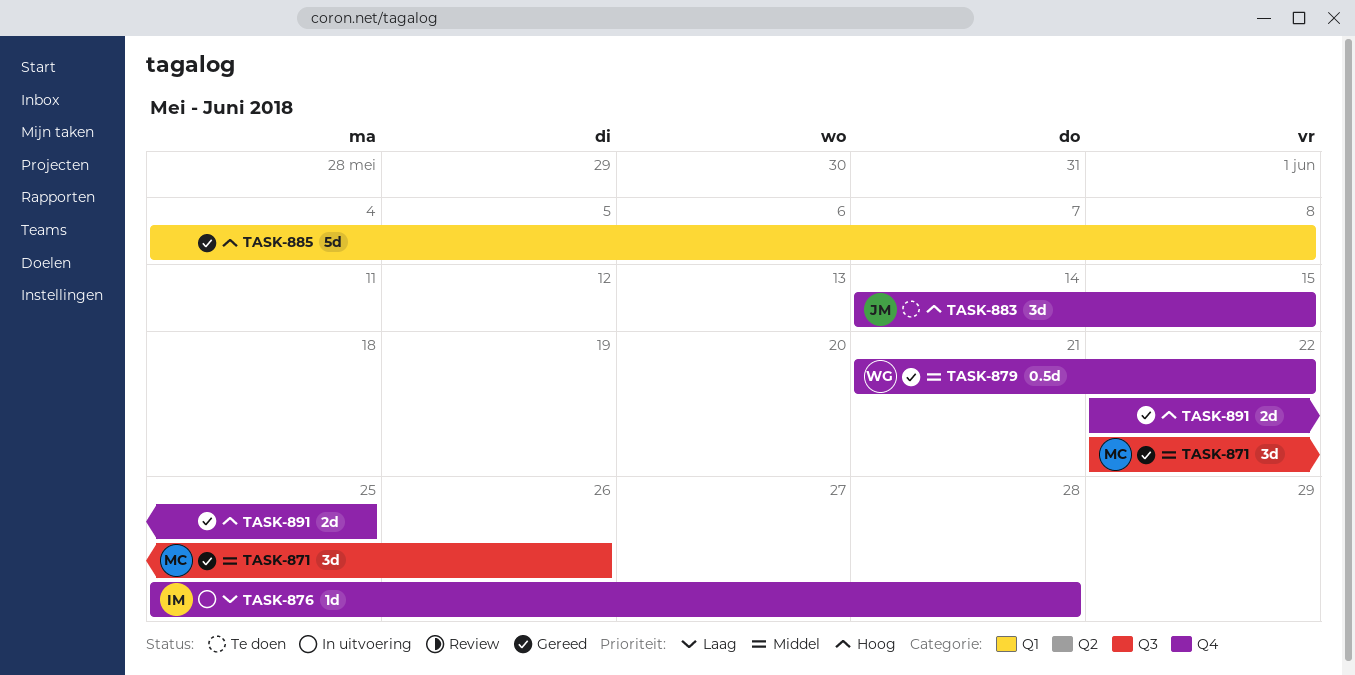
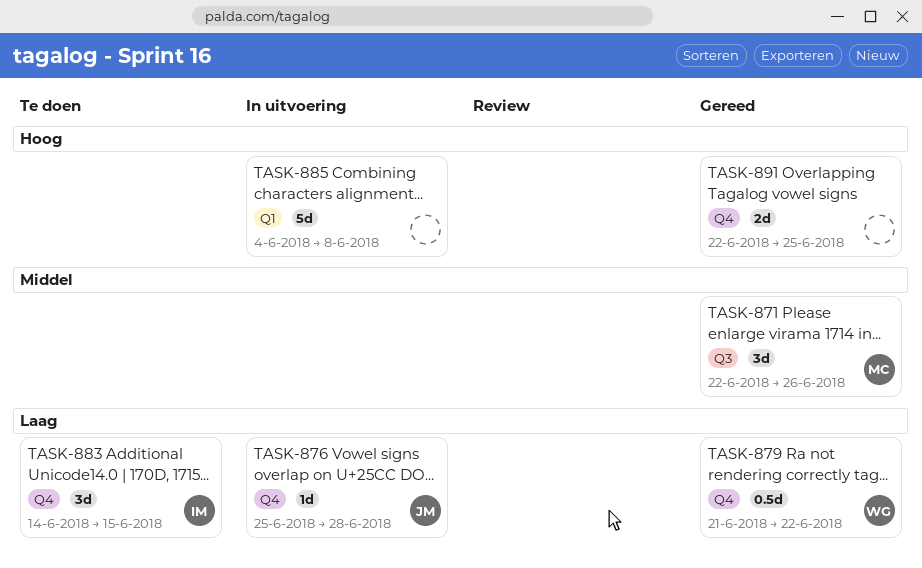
TASK-876, owner: IM -> JM
TASK-879, priority: Middel -> Laag
TASK-883, owner: JM -> IM
TASK-883, priority: Hoog -> Laag
TASK-885, status: Gereed -> In uitvoering

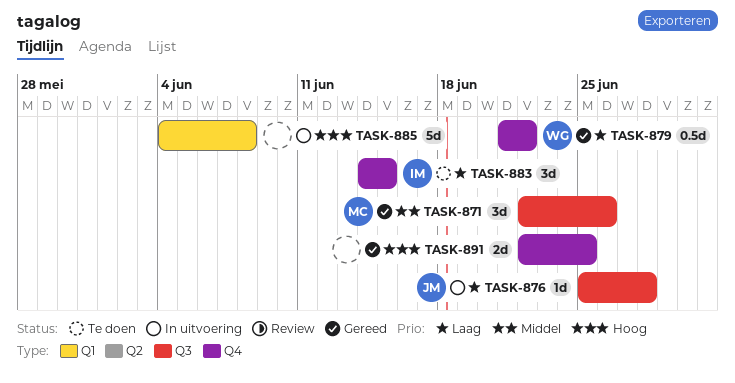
TASK-876, label: Q4 -> Q3

